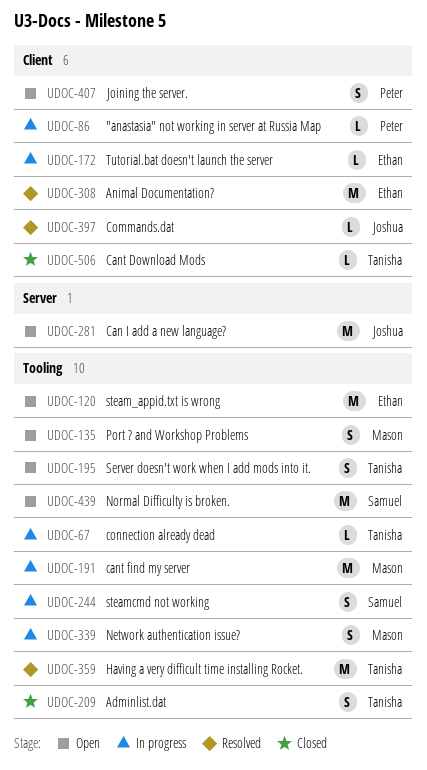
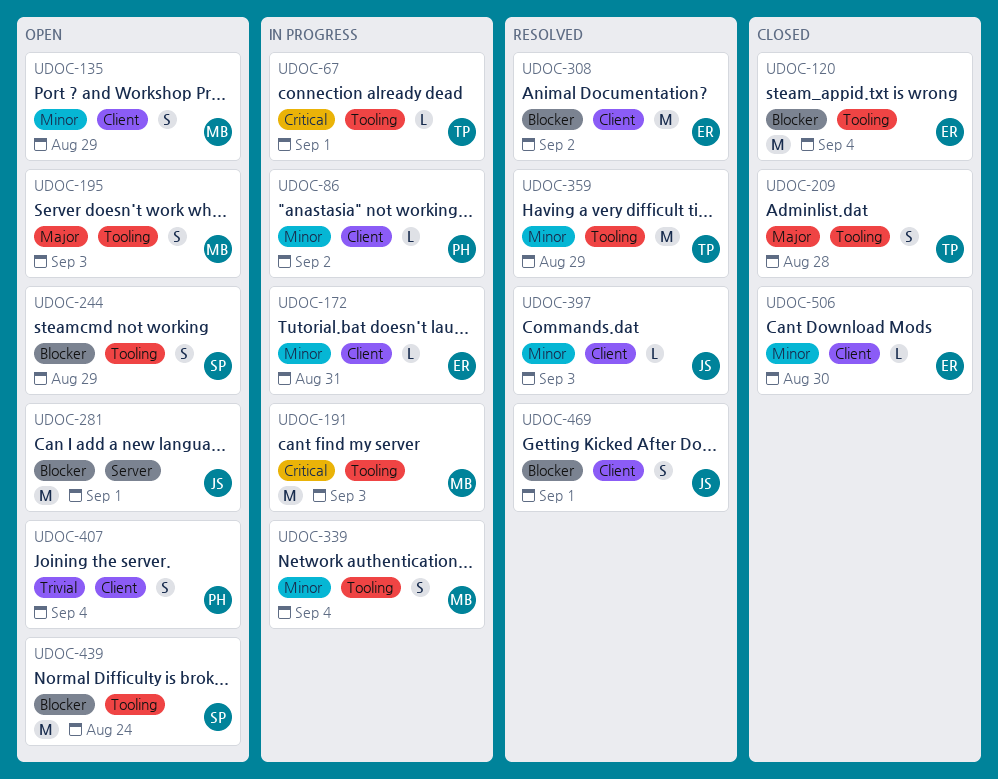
UDOC-120, status: Open -> Closed
UDOC-135, label: Tooling -> Client
UDOC-195, owner: Tanisha -> Mason
UDOC-244, status: In progress -> Open
UDOC-469: none -> present
UDOC-506, owner: Tanisha -> Ethan

